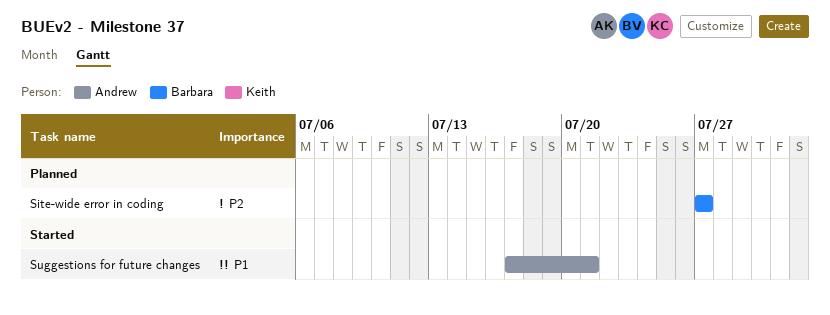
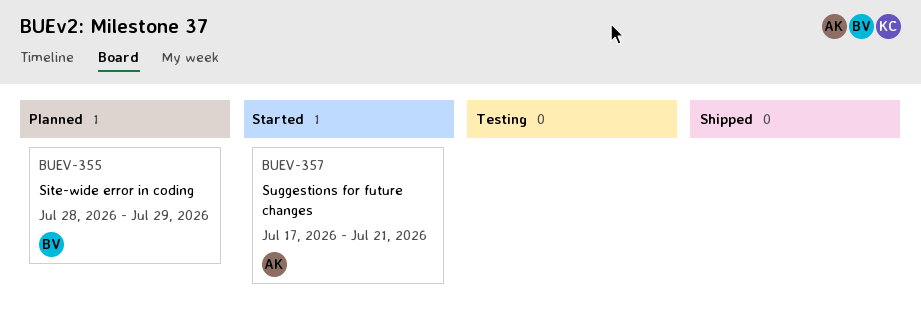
Site-wide error in coding, start: Jul 27 -> Jul 28
Site-wide error in coding, due: Jul 27 -> Jul 29

